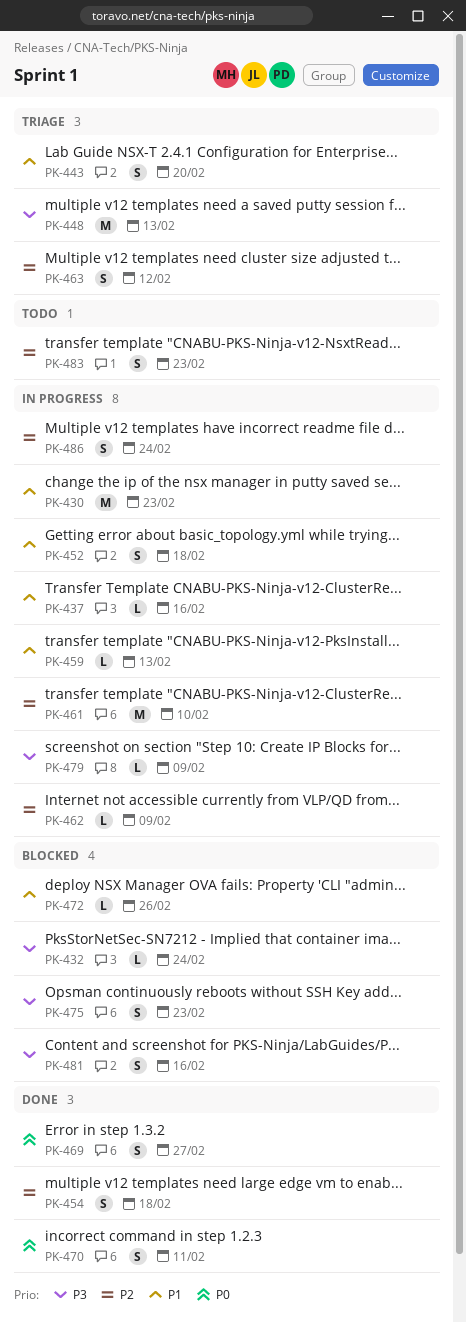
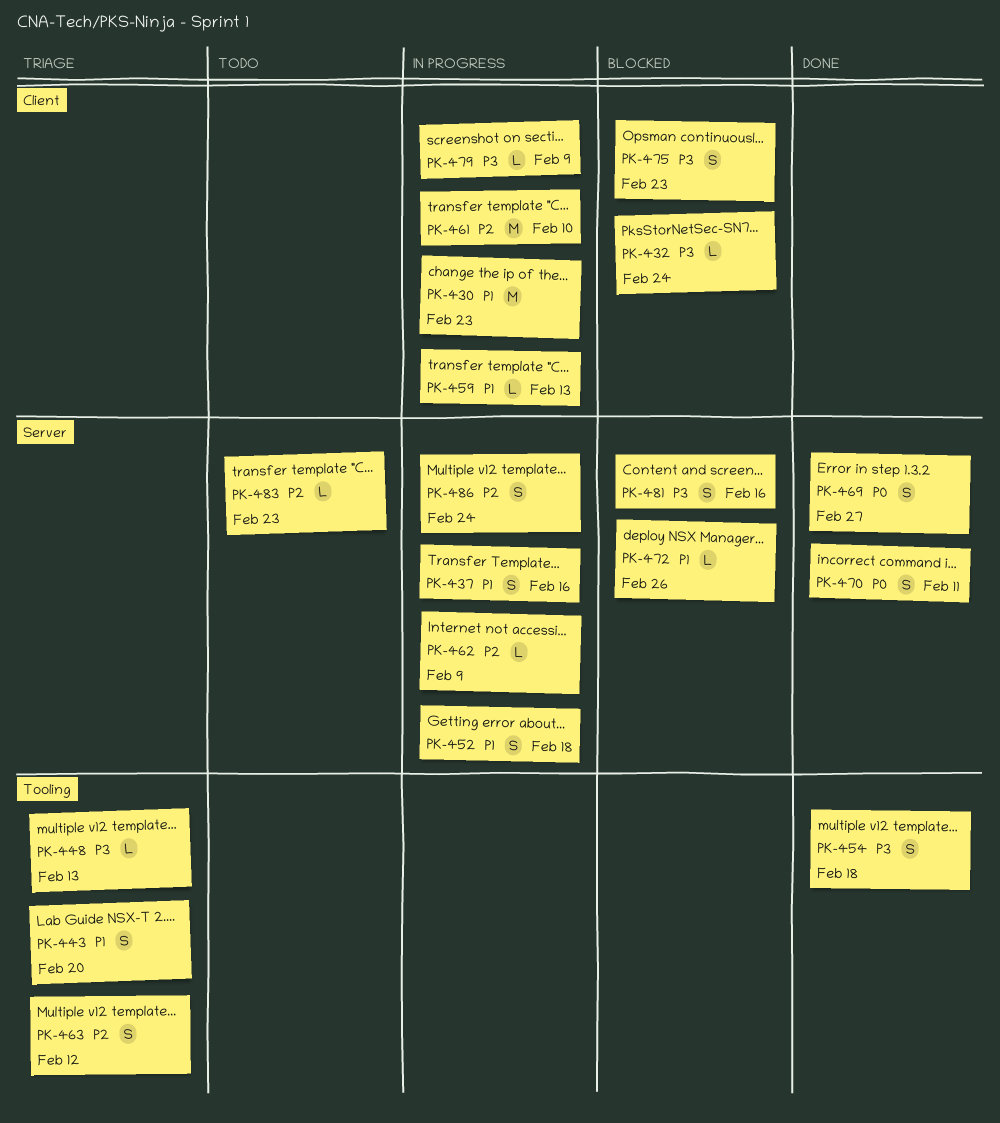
PK-437, estimate: L -> S
PK-448, estimate: M -> L
PK-454, priority: P2 -> P3
PK-483, estimate: S -> L

